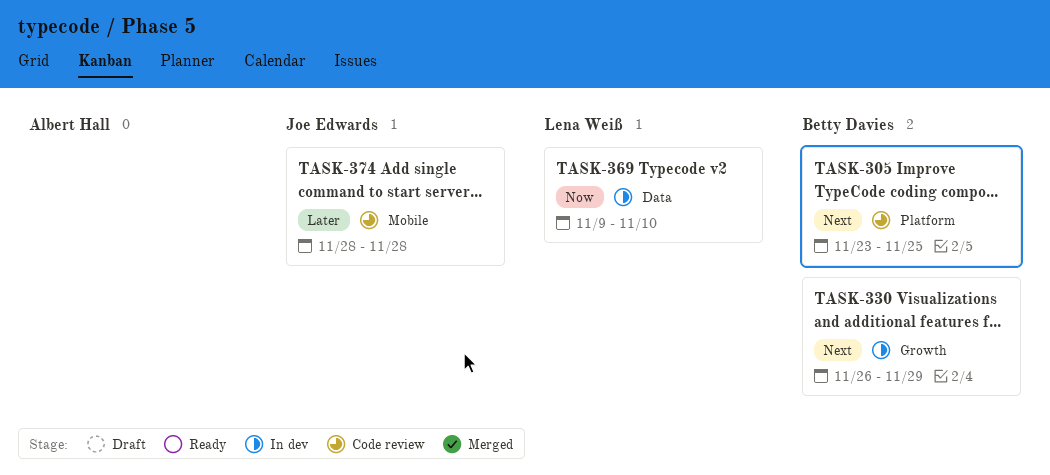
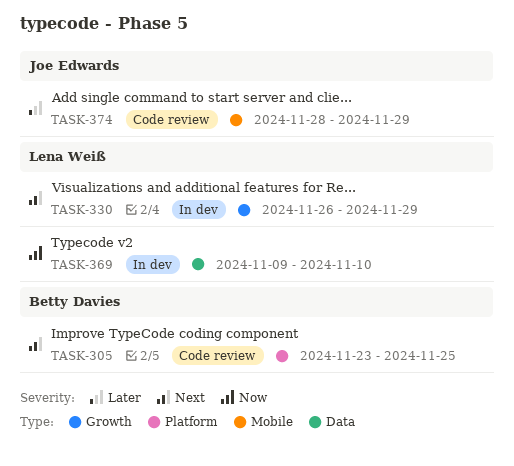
TASK-330, owner: Betty Davies -> Lena Weiß
TASK-374, due: Nov 28 -> Nov 29

